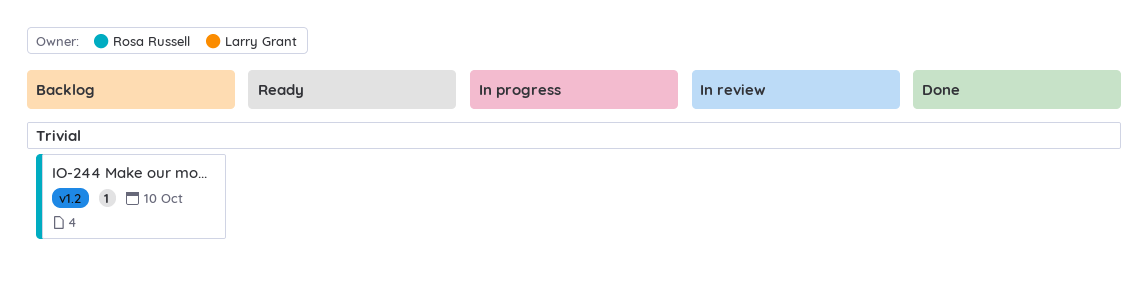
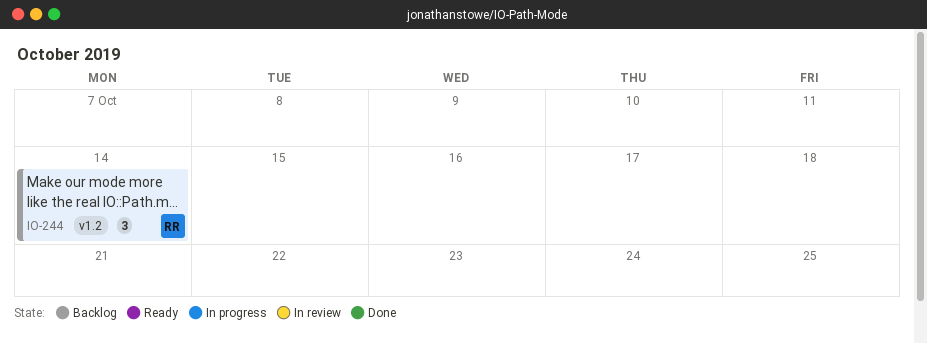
IO-244, estimate: 1 -> 3
IO-244, due: Oct 10 -> Oct 14

